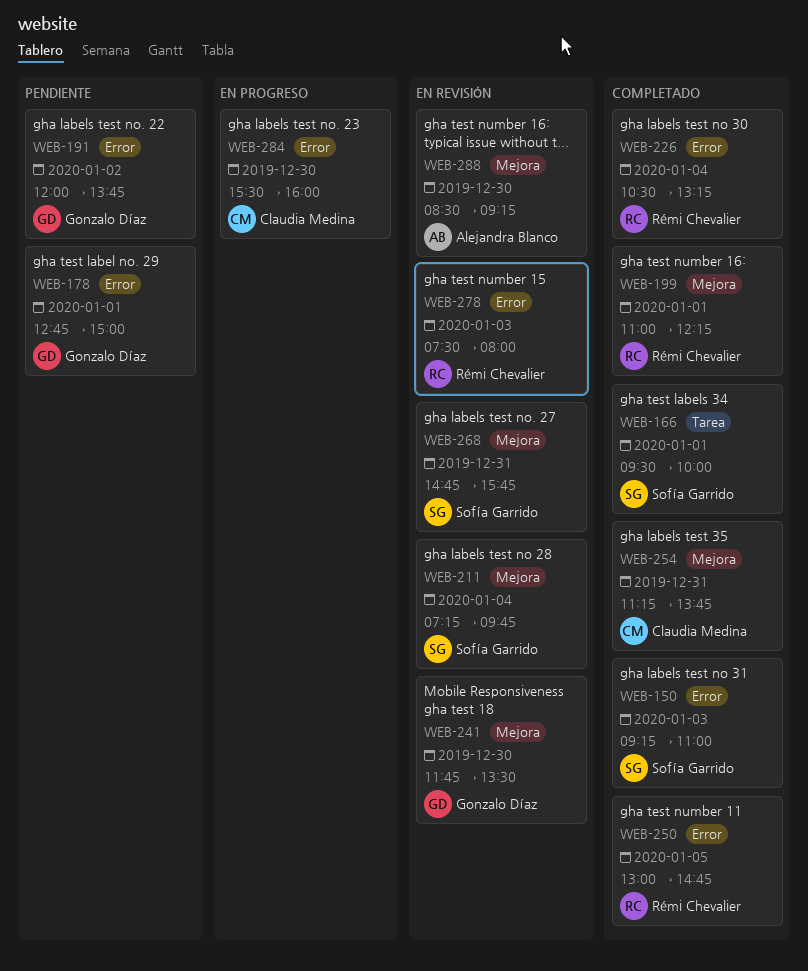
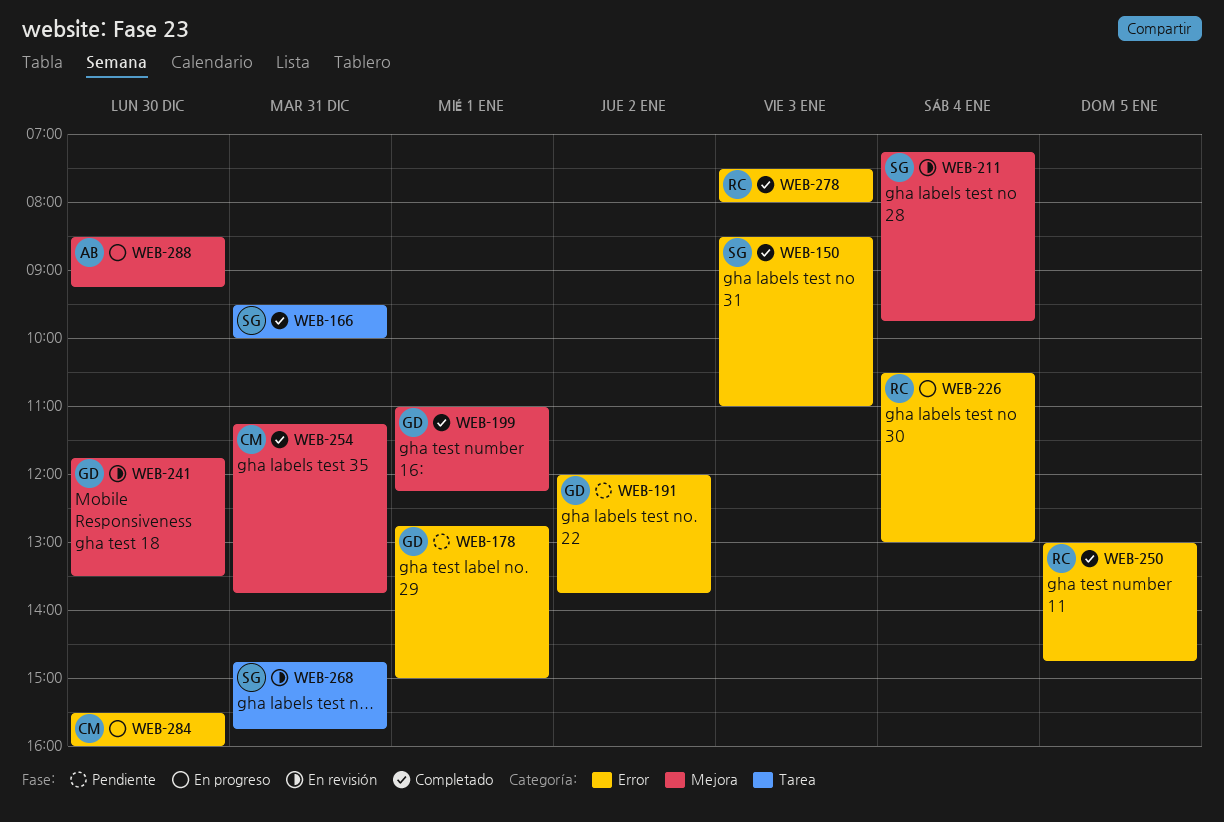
WEB-150, begins: 09:15 -> 08:30
WEB-166, day: Jan 1 -> Dec 31
WEB-199, owner: Rémi Chevalier -> Gonzalo Díaz
WEB-226, status: Completado -> En progreso
WEB-226, ends: 13:15 -> 13:00
WEB-268, label: Mejora -> Tarea
WEB-278, status: En revisión -> Completado
WEB-288, status: En revisión -> En progreso

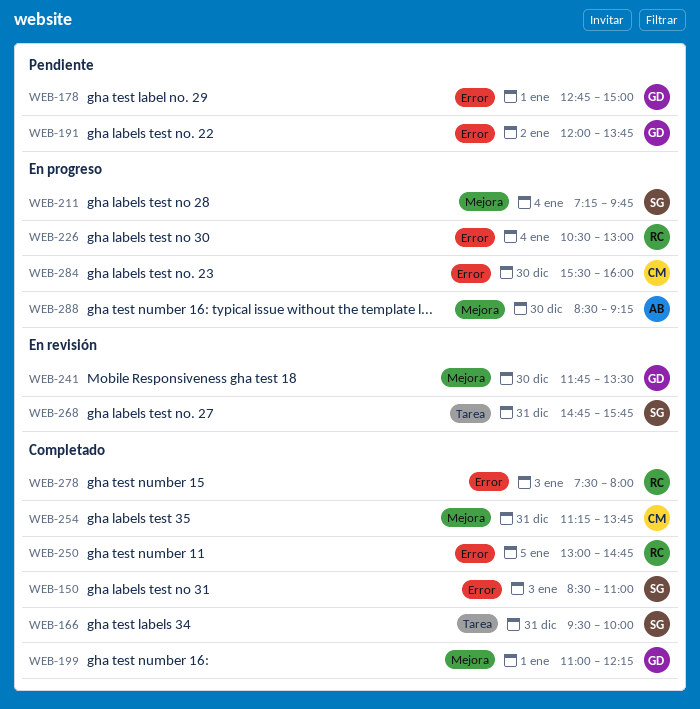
WEB-211, status: En revisión -> En progreso

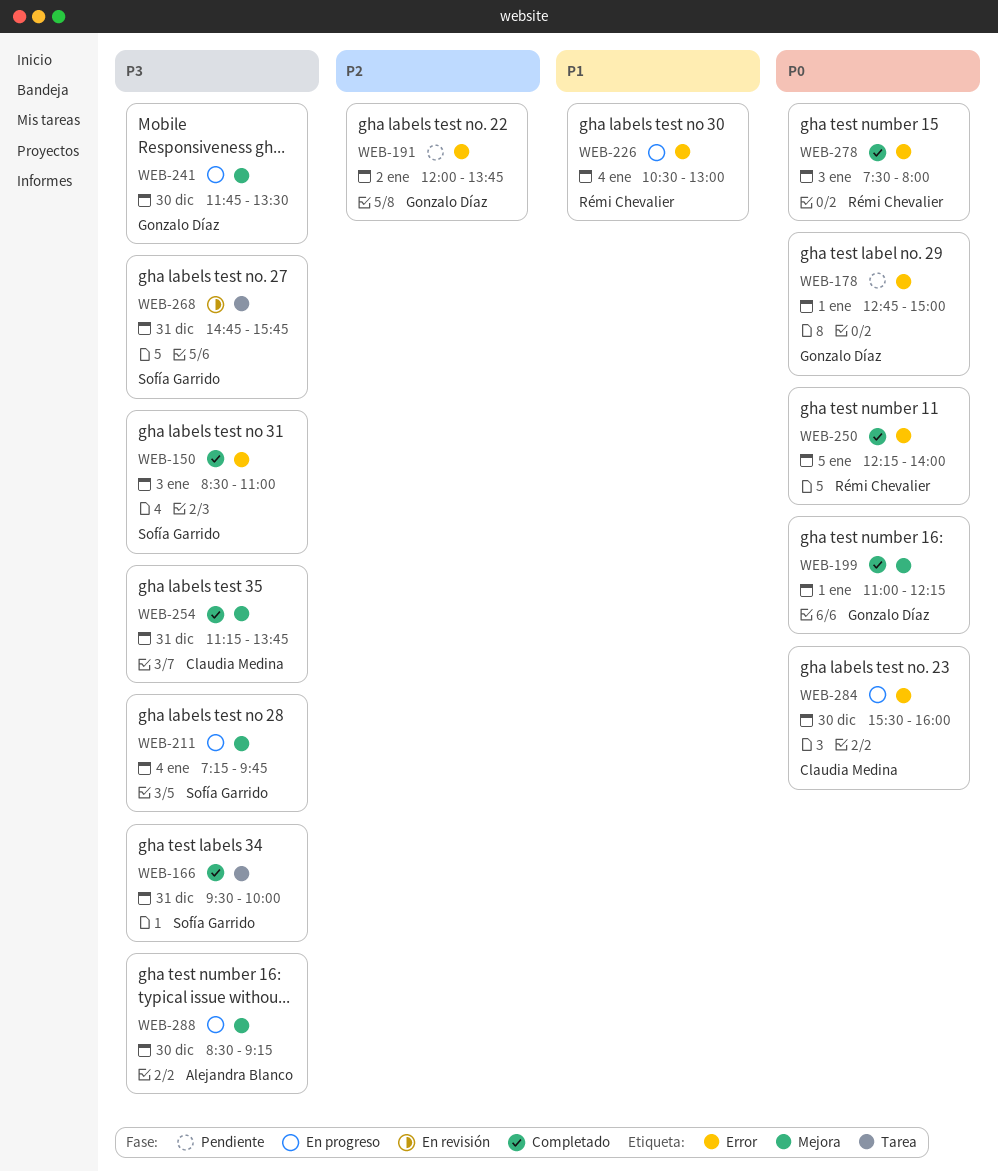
WEB-241, status: En revisión -> En progreso
WEB-250, begins: 13:00 -> 12:15
WEB-250, ends: 14:45 -> 14:00

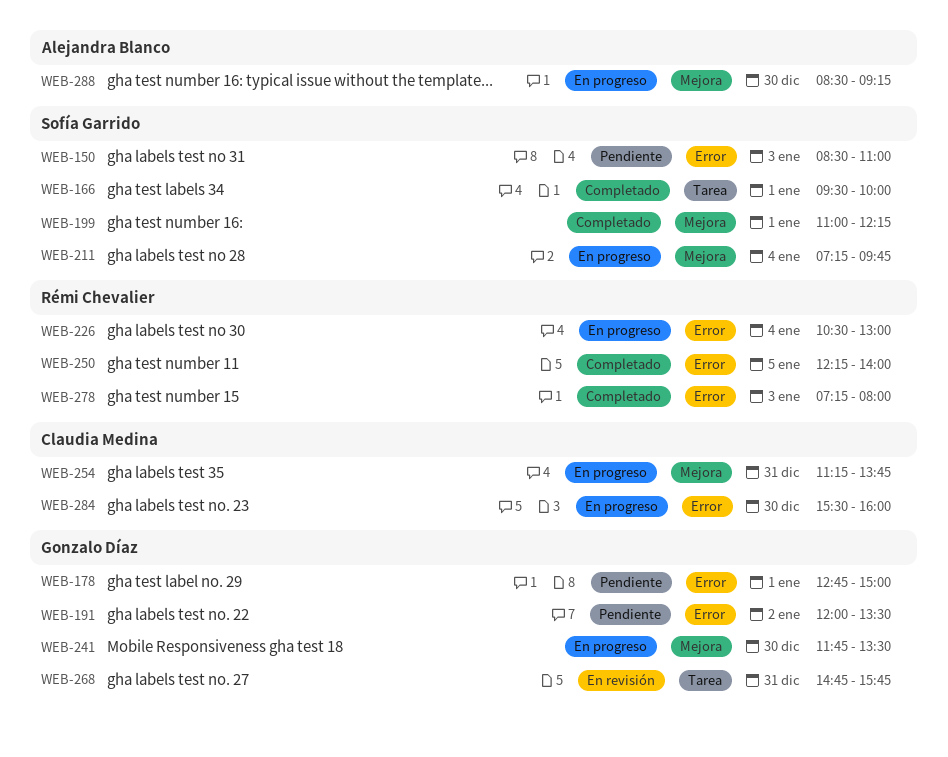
WEB-150, status: Completado -> Pendiente
WEB-166, day: Dec 31 -> Jan 1
WEB-191, ends: 13:45 -> 13:30
WEB-199, owner: Gonzalo Díaz -> Sofía Garrido
WEB-254, status: Completado -> En progreso
WEB-268, owner: Sofía Garrido -> Gonzalo Díaz
WEB-278, begins: 07:30 -> 07:15

